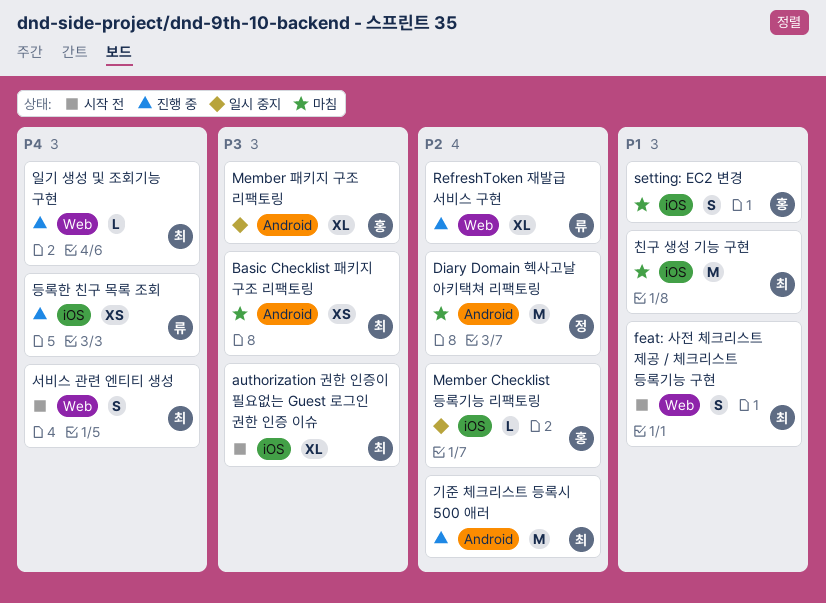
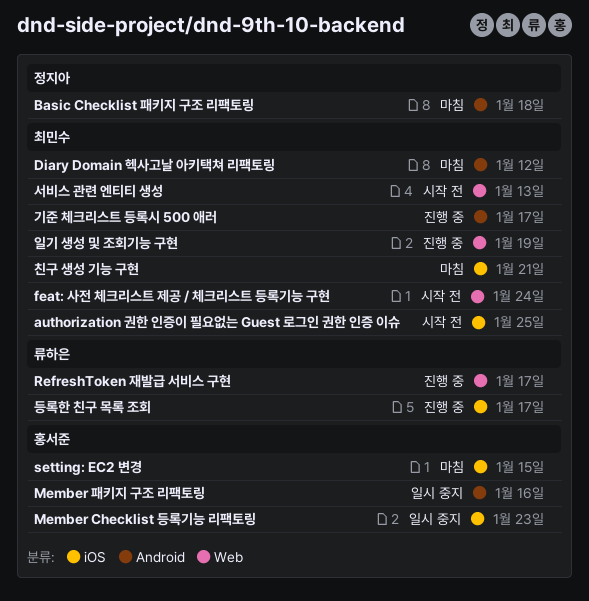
Basic Checklist 패키지 구조 리팩토링, owner: 최민수 -> 정지아
Diary Domain 헥사고날 아키택쳐 리팩토링, owner: 정지아 -> 최민수

